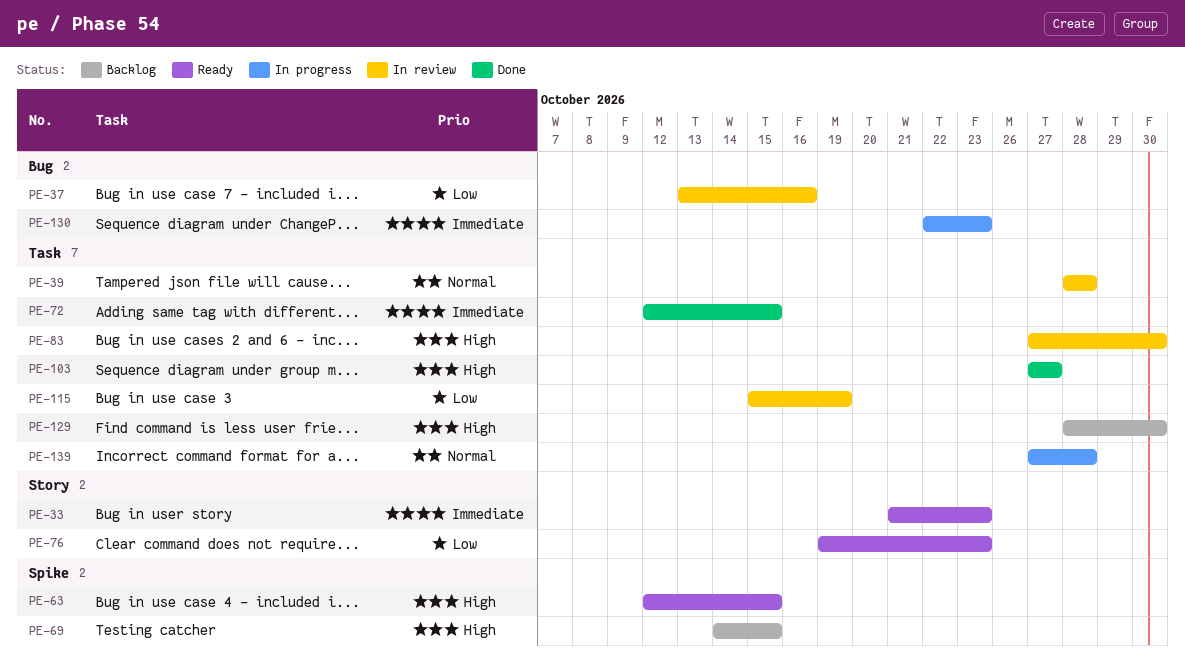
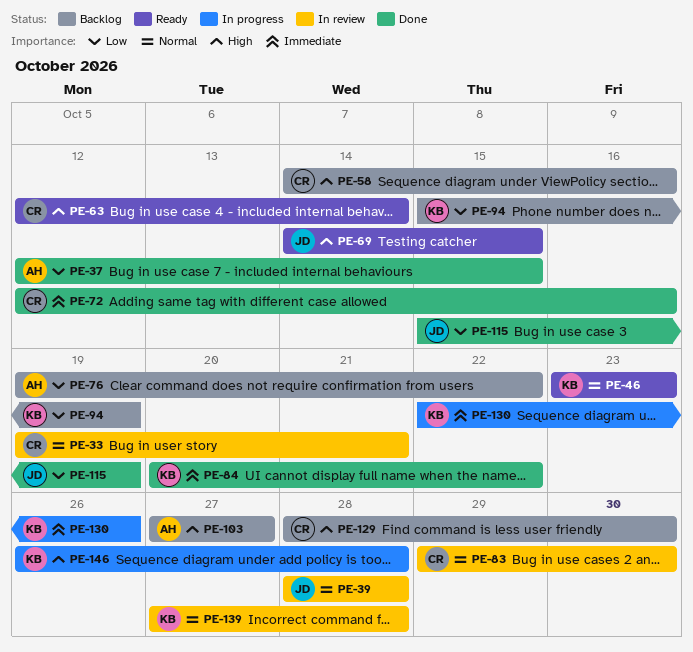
PE-33, status: Ready -> In review
PE-33, priority: Immediate -> Normal
PE-33, start: Oct 21 -> Oct 19
PE-33, due: Oct 23 -> Oct 21
PE-37, status: In review -> Done
PE-37, start: Oct 13 -> Oct 12
PE-37, due: Oct 16 -> Oct 15
PE-46: none -> present
PE-58: none -> present
PE-63, due: Oct 15 -> Oct 14
PE-69, status: Backlog -> Ready
PE-72, due: Oct 15 -> Oct 16
PE-76, status: Ready -> Backlog
PE-76, due: Oct 23 -> Oct 22
PE-83, priority: High -> Normal
PE-83, start: Oct 27 -> Oct 29
PE-84: none -> present
PE-94: none -> present
PE-103, status: Done -> Backlog
PE-115, status: In review -> Done
PE-130, due: Oct 23 -> Oct 26
PE-139, status: In progress -> In review
PE-146: none -> present

